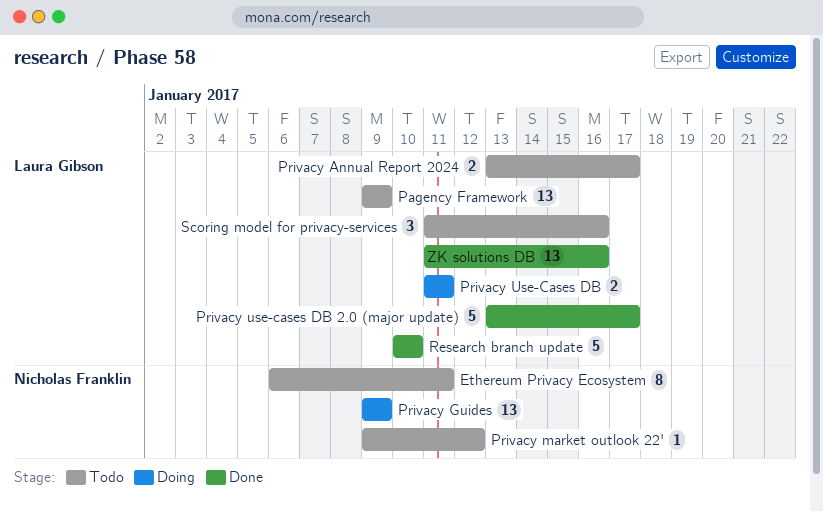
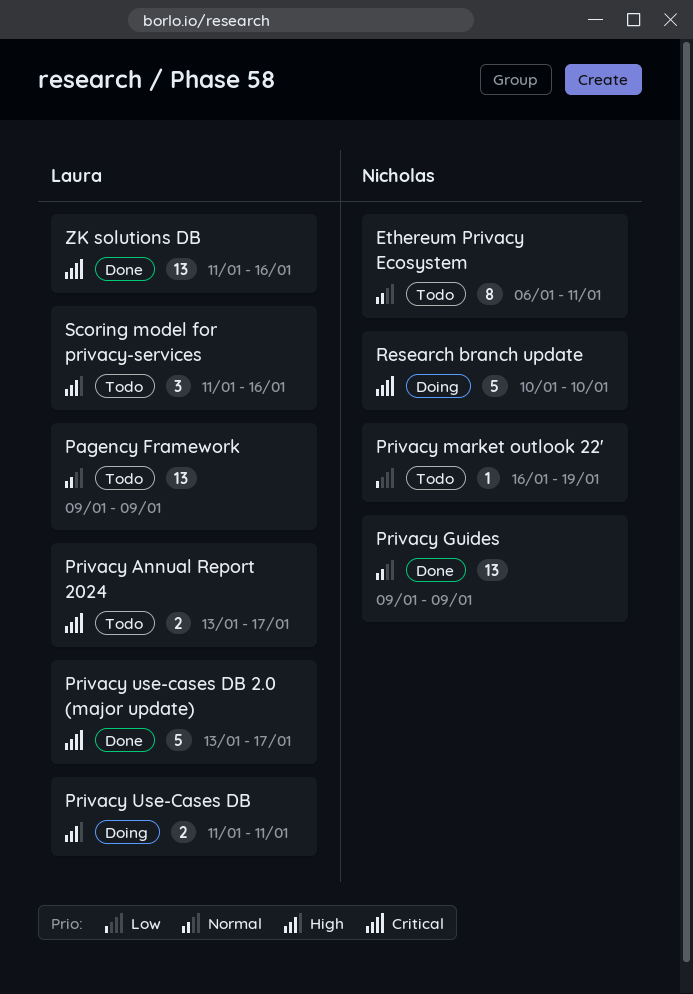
Privacy Guides, status: Doing -> Done
Privacy market outlook 22', start: Jan 9 -> Jan 16
Privacy market outlook 22', due: Jan 12 -> Jan 19
Research branch update, status: Done -> Doing
Research branch update, owner: Laura Gibson -> Nicholas Franklin

